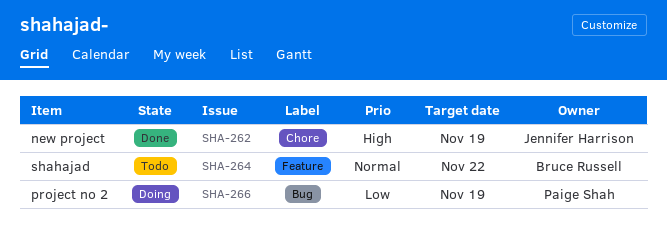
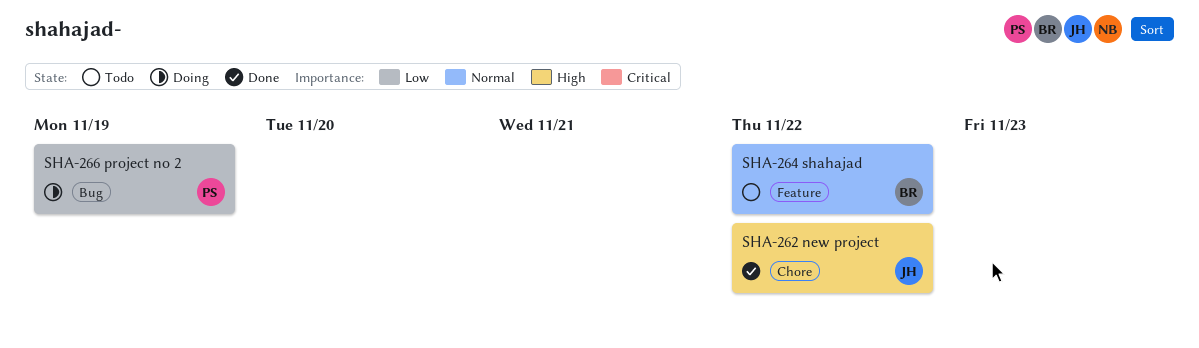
SHA-262, due: Nov 19 -> Nov 22

